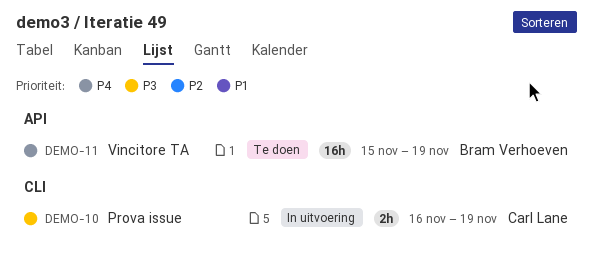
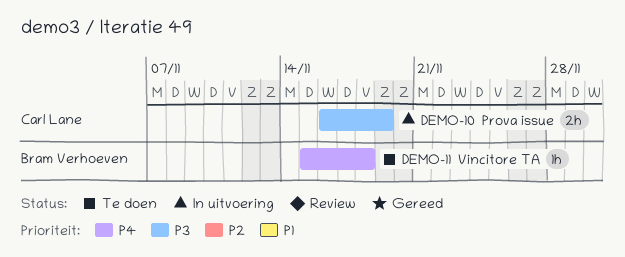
DEMO-11, estimate: 16h -> 1h
DEMO-11, due: Nov 19 -> Nov 18

